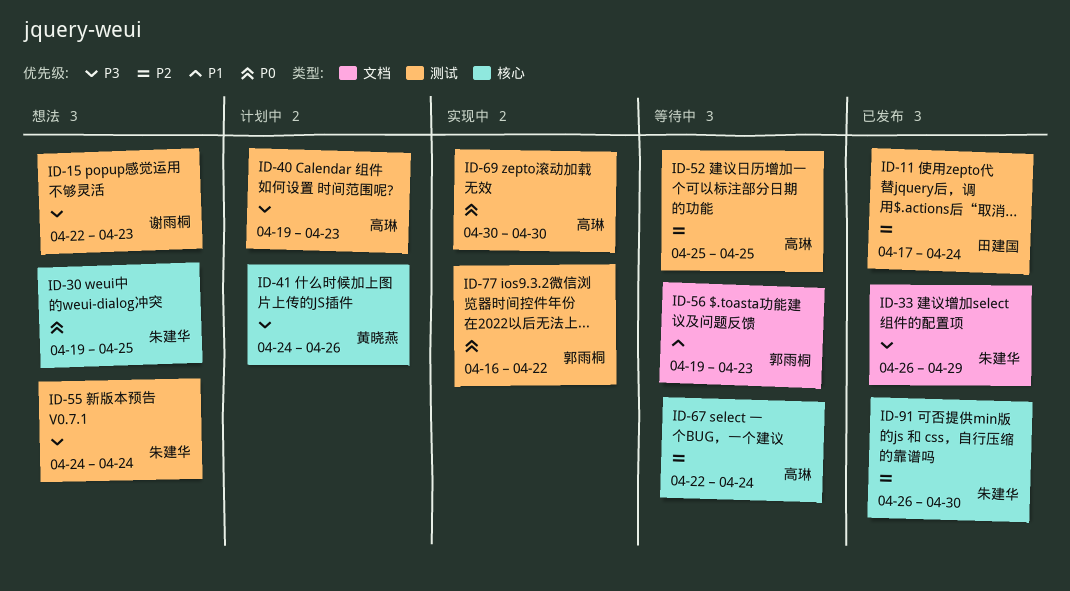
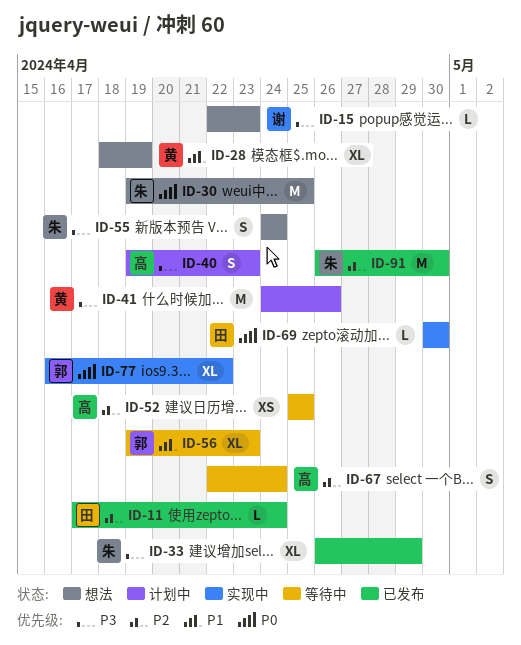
ID-28: none -> present
ID-69, owner: 高琳 -> 田建国

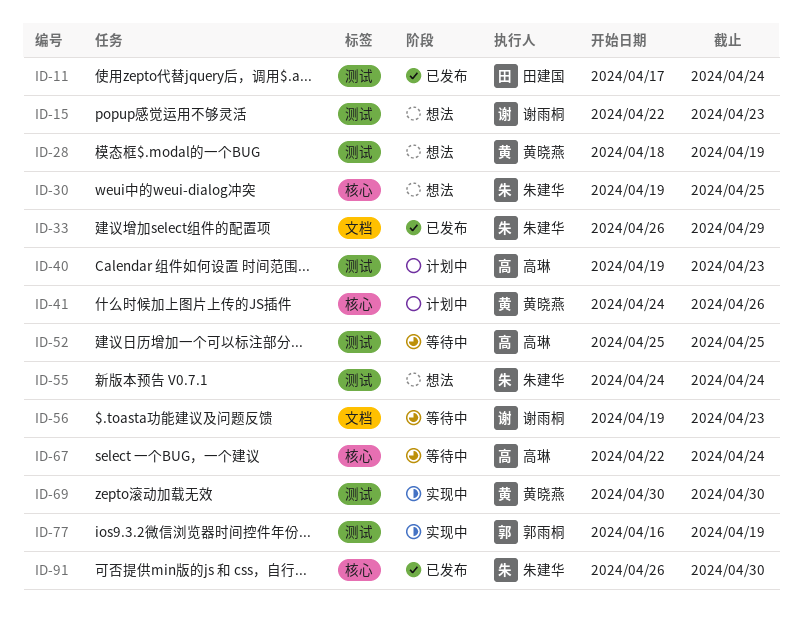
ID-56, owner: 郭雨桐 -> 谢雨桐
ID-69, owner: 田建国 -> 黄晓燕
ID-77, due: Apr 22 -> Apr 19

